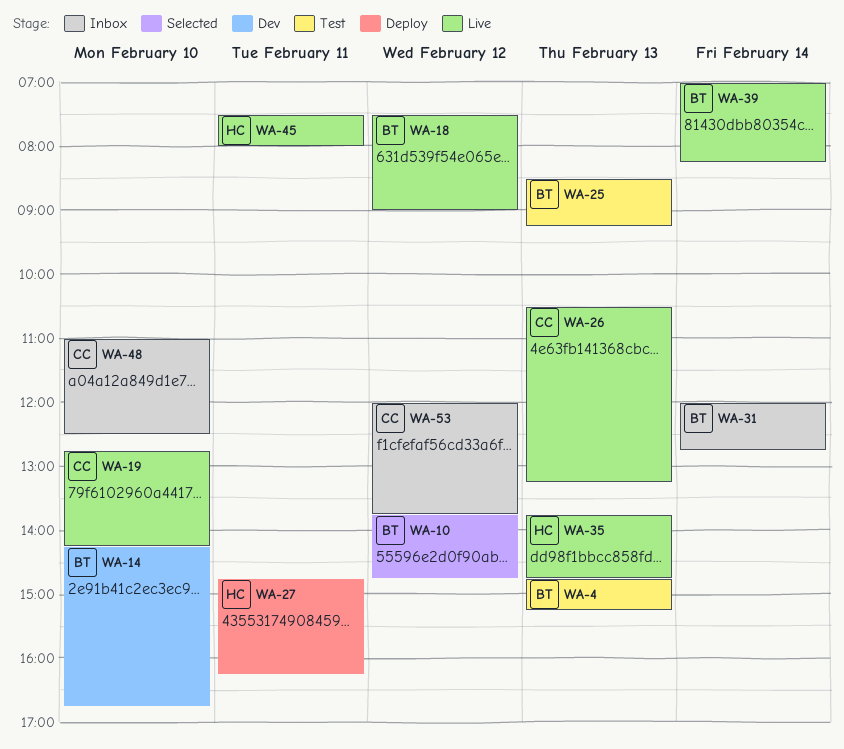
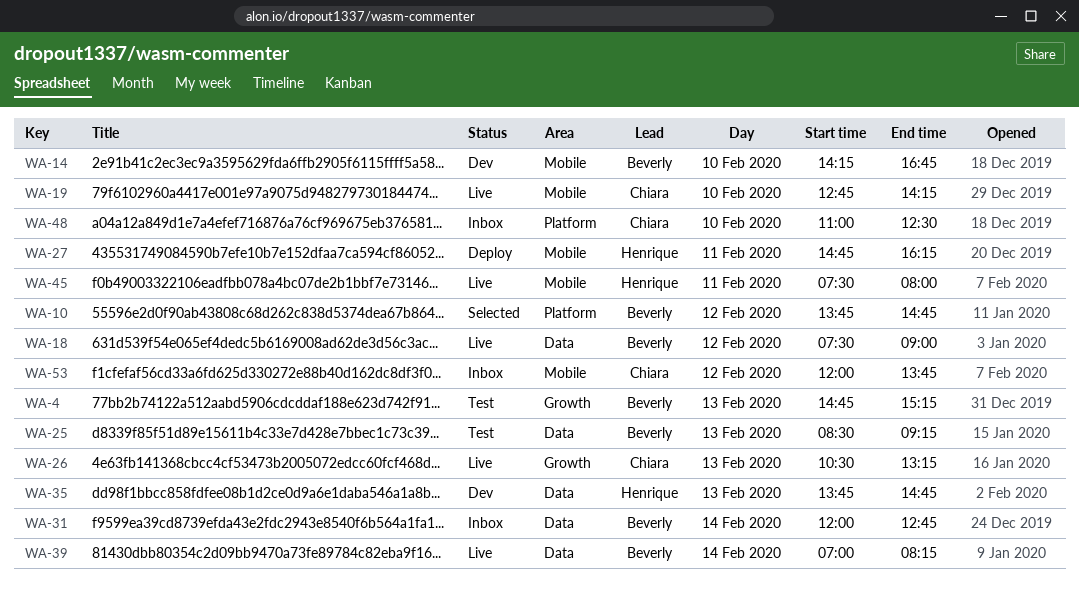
WA-35, status: Live -> Dev

